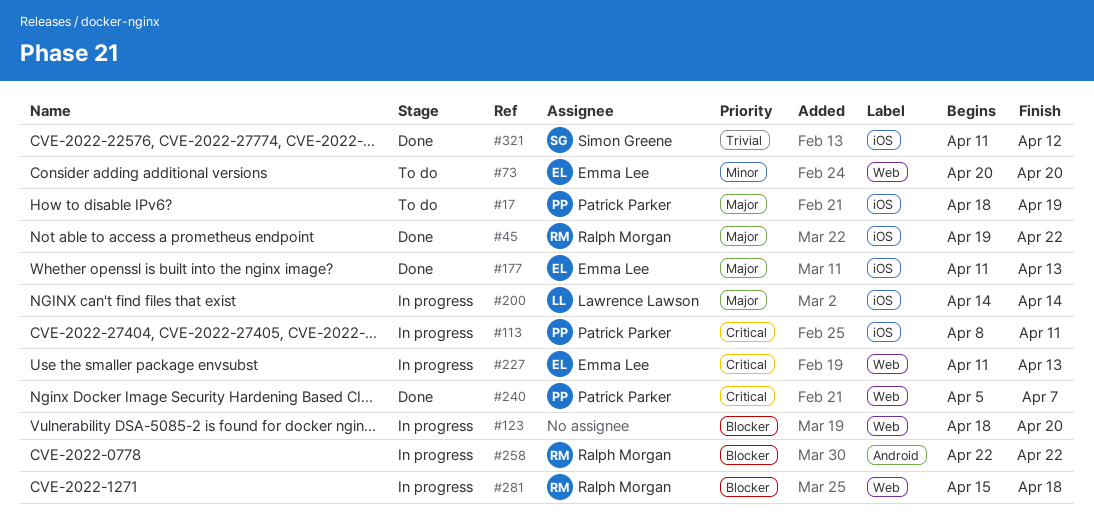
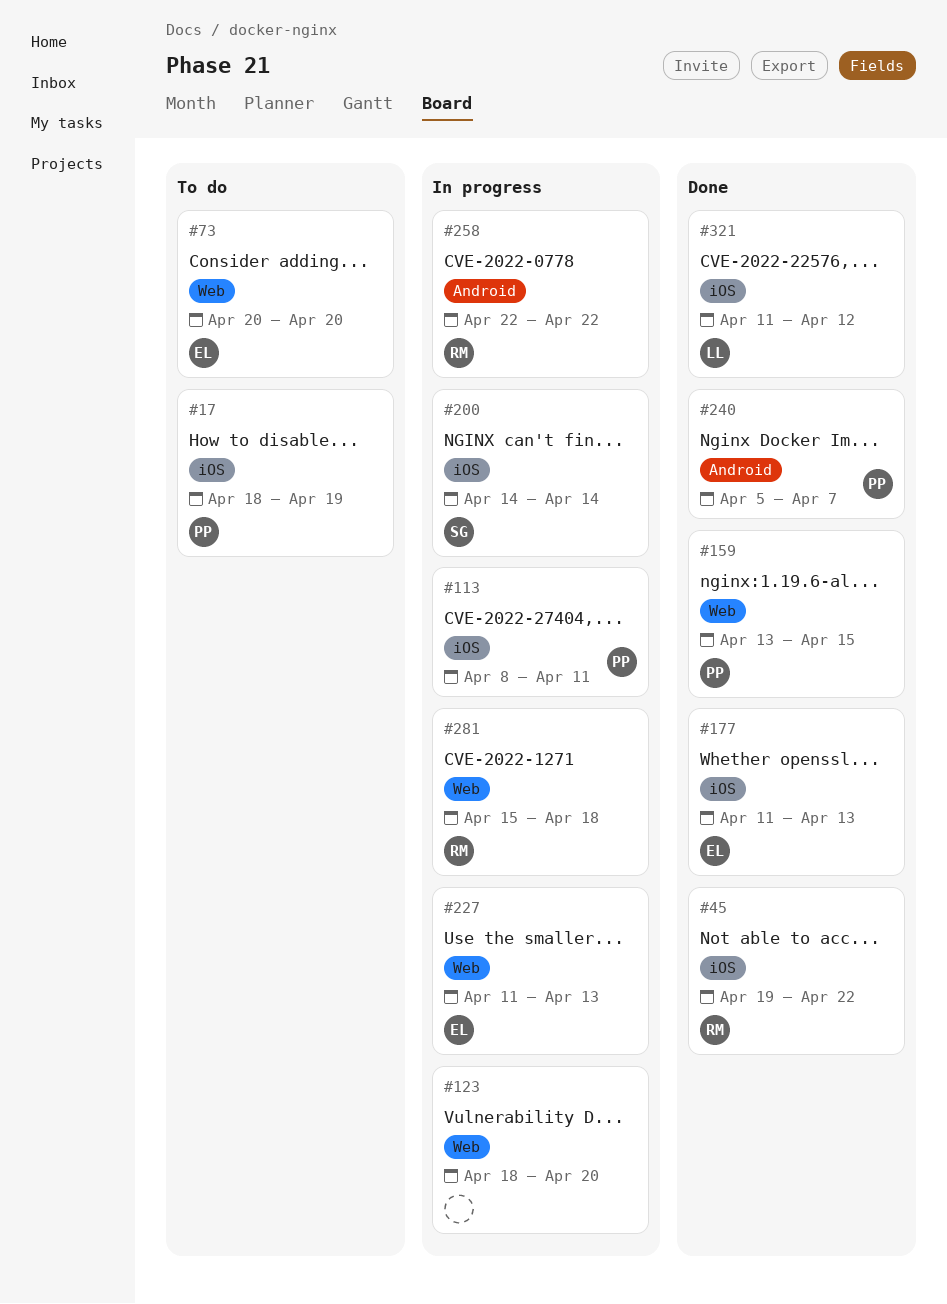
#159: none -> present
#200, owner: Lawrence Lawson -> Simon Greene
#240, label: Web -> Android
#321, owner: Simon Greene -> Lawrence Lawson

